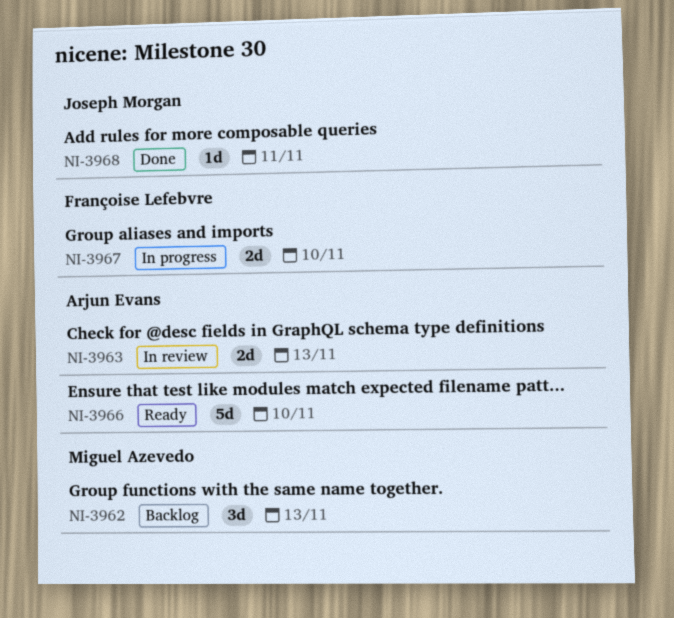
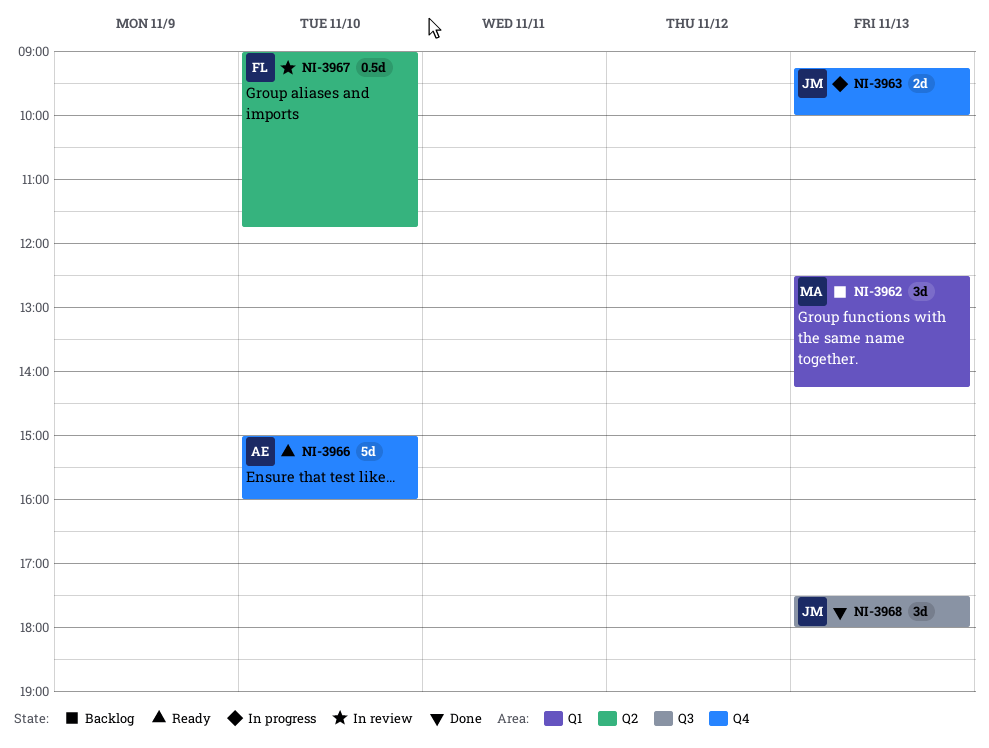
NI-3963, status: In review -> In progress
NI-3963, owner: Arjun Evans -> Joseph Morgan
NI-3967, status: In progress -> In review
NI-3967, estimate: 2d -> 0.5d
NI-3968, estimate: 1d -> 3d
NI-3968, day: Nov 11 -> Nov 13

